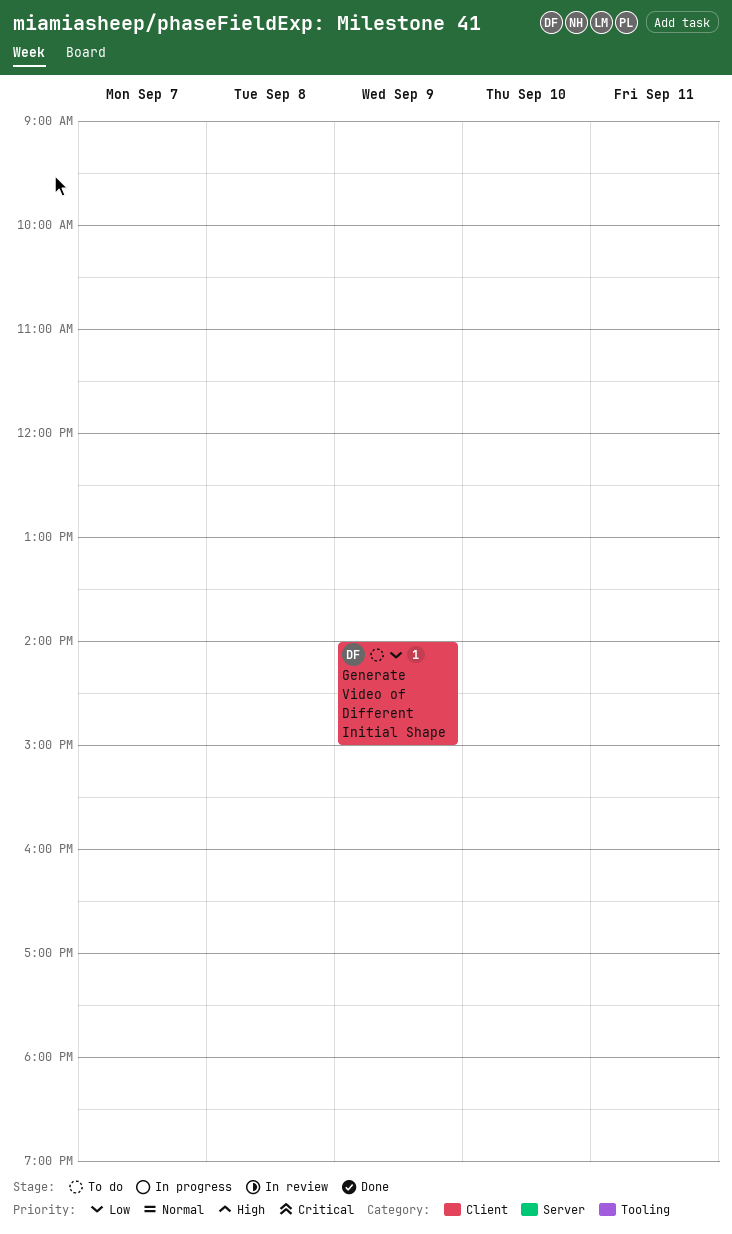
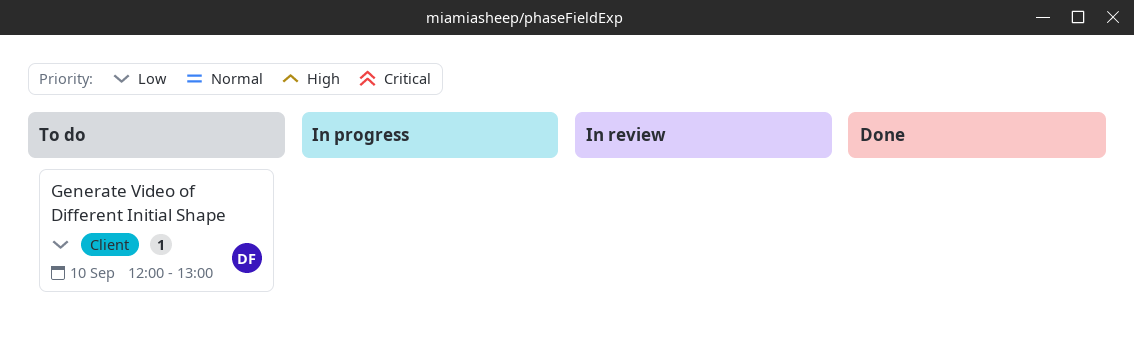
Generate Video of Different Initial Shape, day: Sep 9 -> Sep 10
Generate Video of Different Initial Shape, begins: 14:00 -> 12:00
Generate Video of Different Initial Shape, ends: 15:00 -> 13:00

